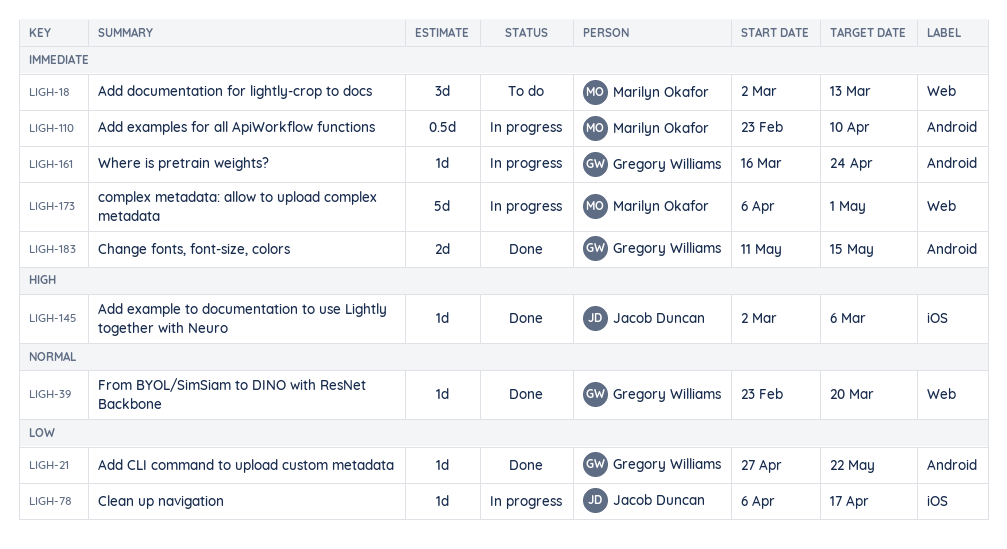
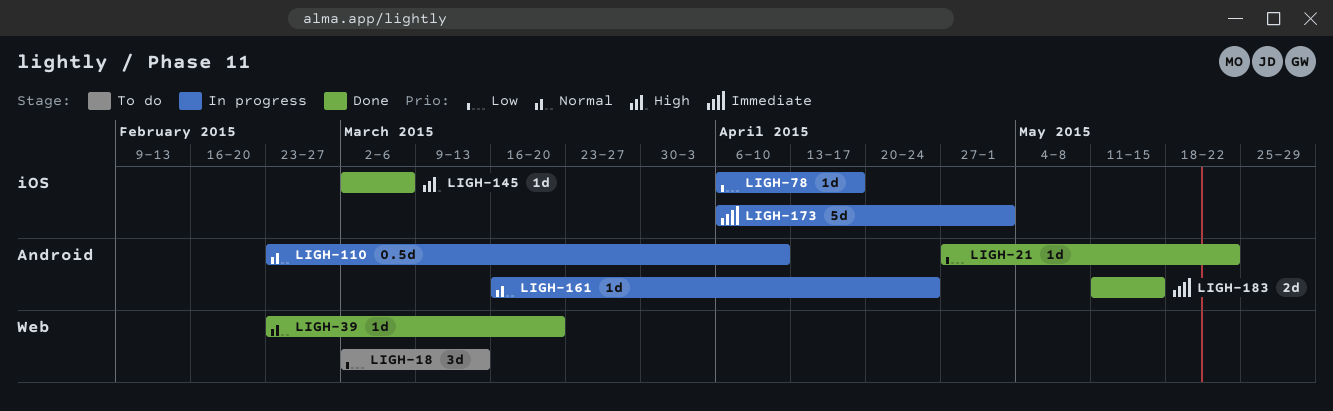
LIGH-18, priority: Immediate -> Low
LIGH-110, priority: Immediate -> Normal
LIGH-161, priority: Immediate -> Normal
LIGH-173, label: Web -> iOS

